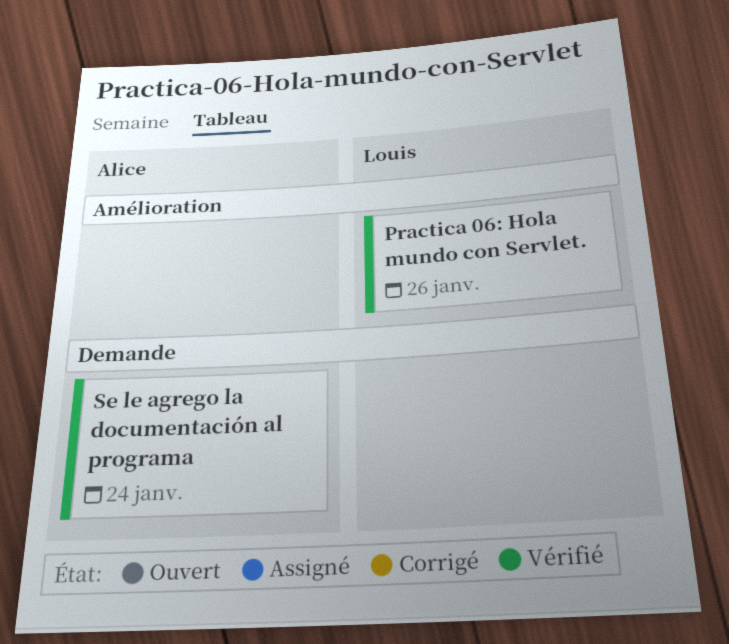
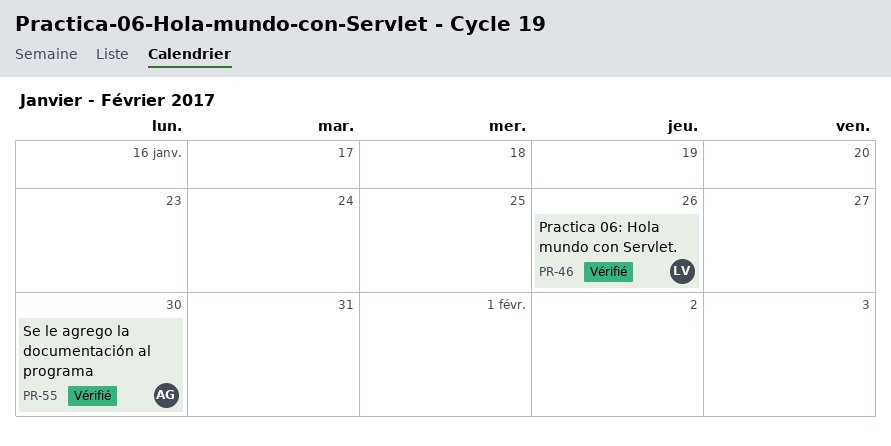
Se le agrego la documentación al programa, due: Jan 24 -> Jan 30

